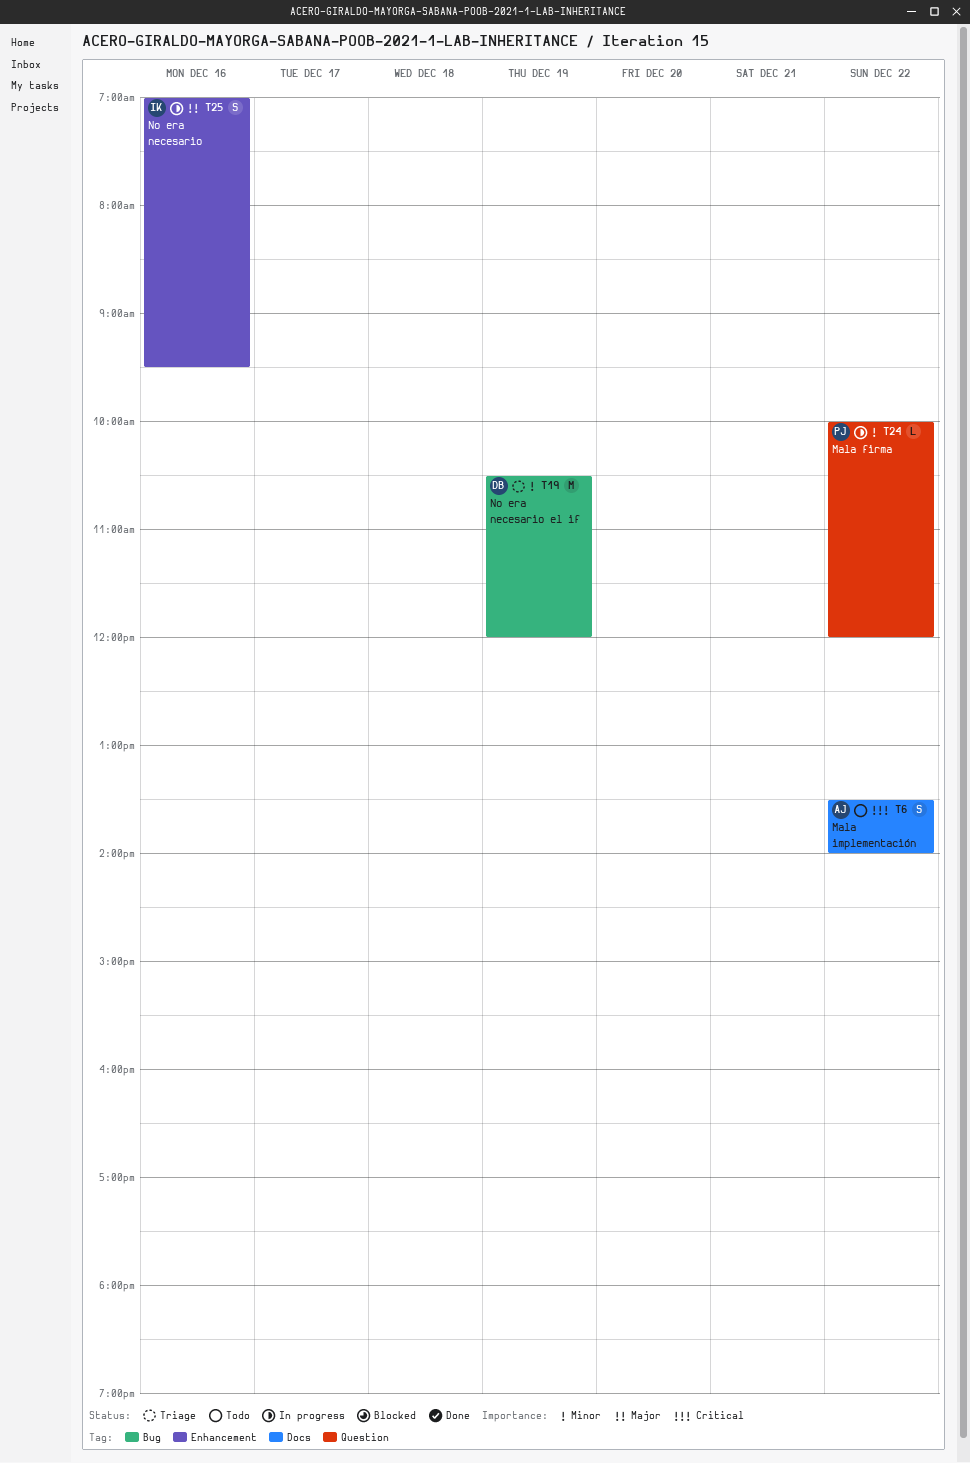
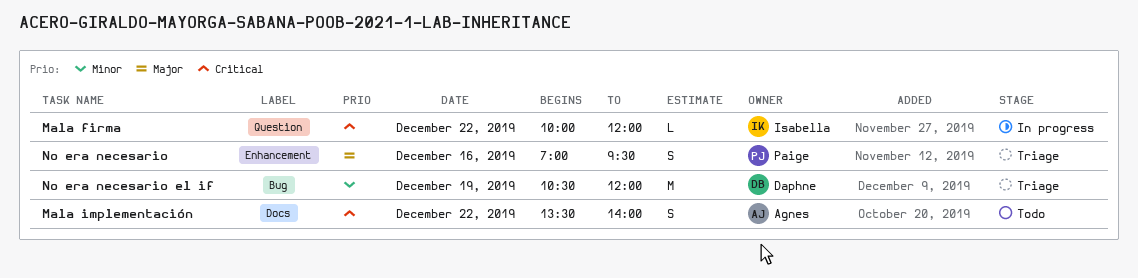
Mala firma, owner: Paige -> Isabella
Mala firma, priority: Minor -> Critical
No era necesario, status: In progress -> Triage
No era necesario, owner: Isabella -> Paige

